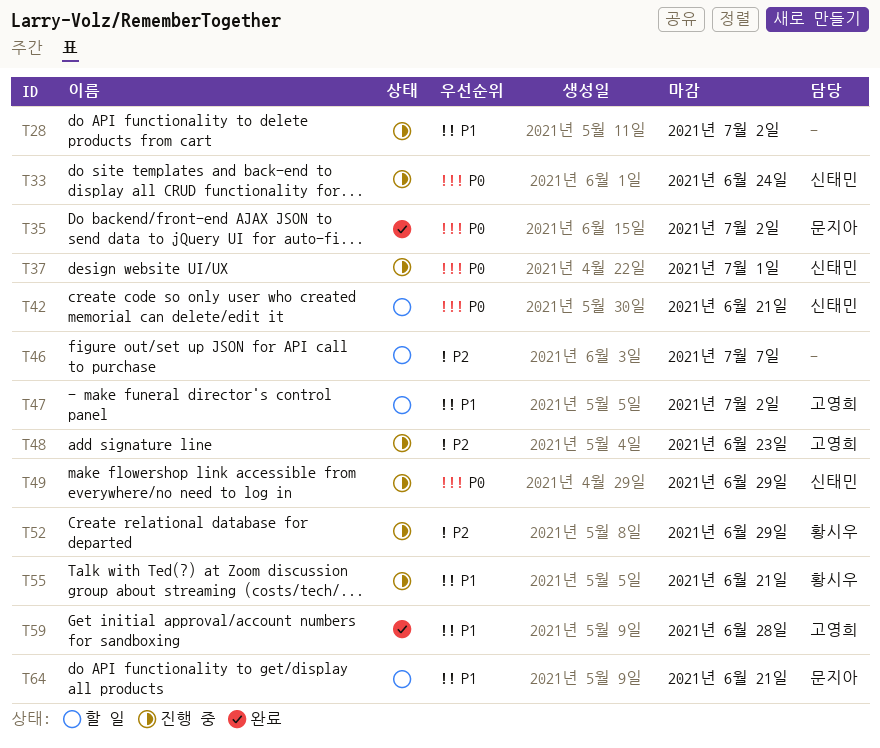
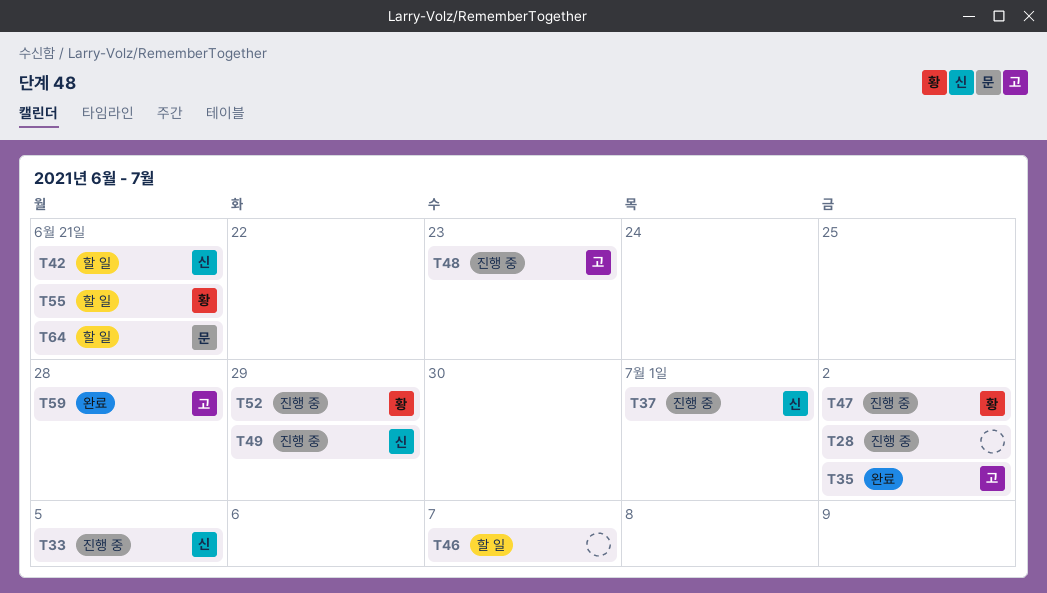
T33, due: Jun 24 -> Jul 5
T35, owner: 문지아 -> 고영희
T47, status: 할 일 -> 진행 중
T47, owner: 고영희 -> 황시우
T55, status: 진행 중 -> 할 일

